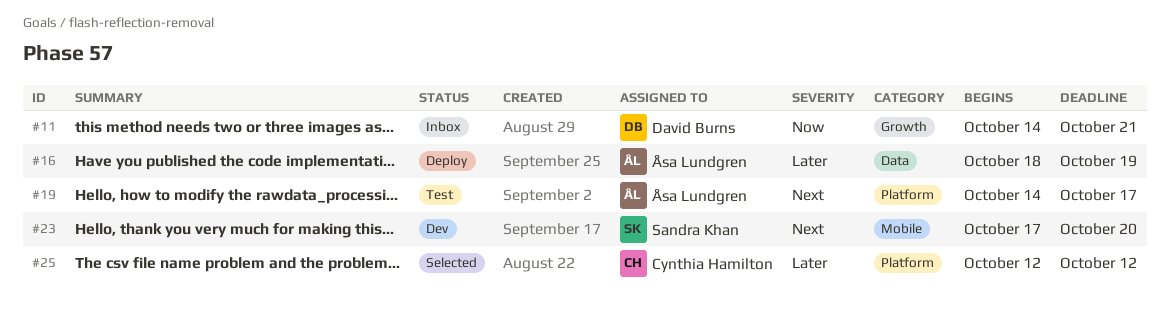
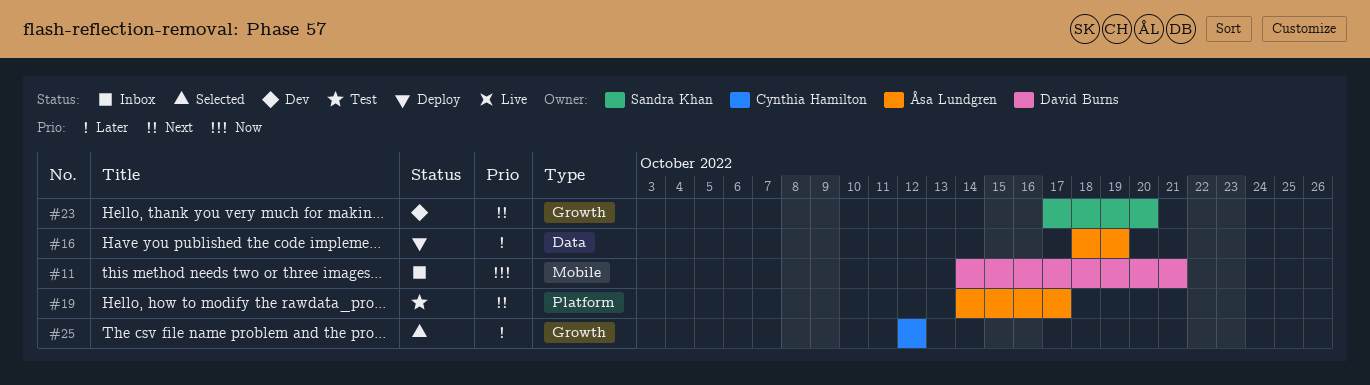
#11, label: Growth -> Mobile
#23, label: Mobile -> Growth
#25, label: Platform -> Growth

